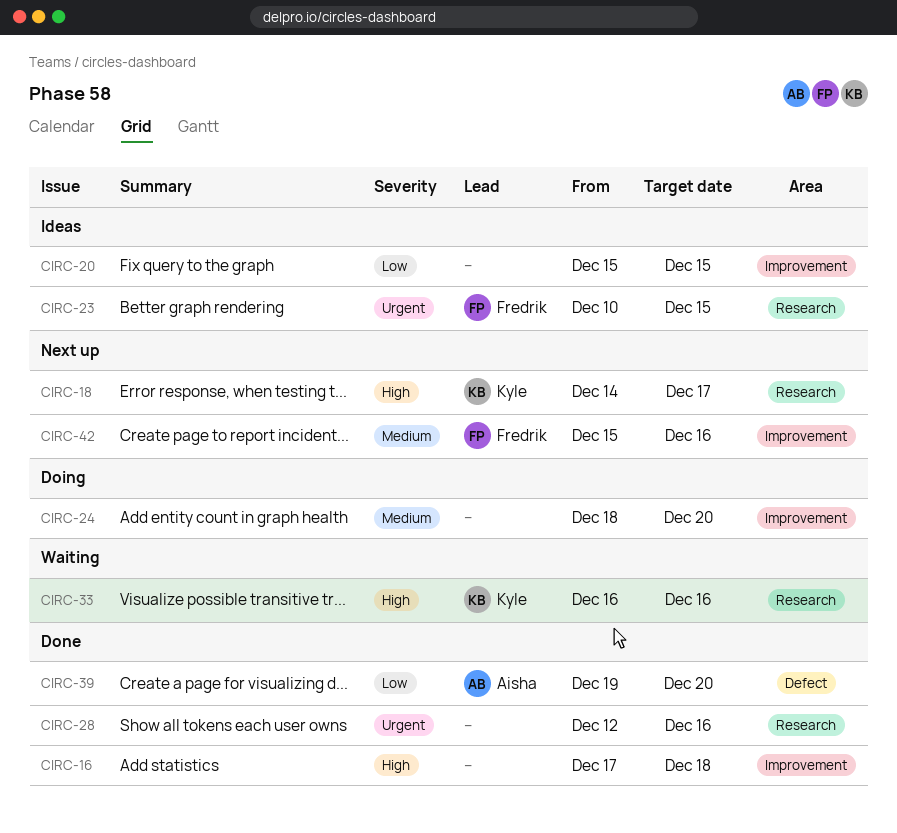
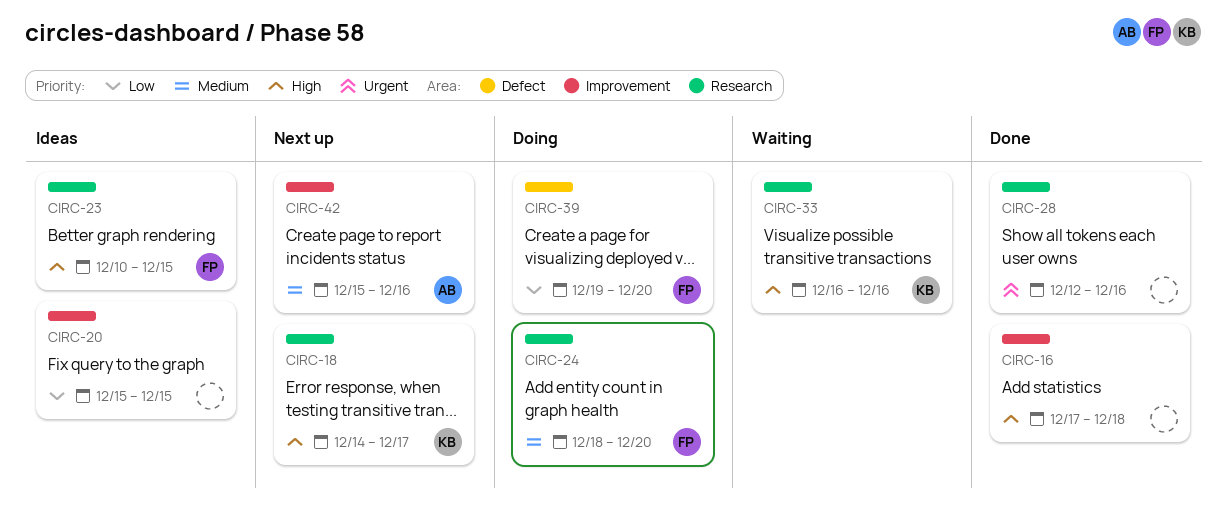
CIRC-23, priority: Urgent -> High
CIRC-24, owner: none -> Fredrik
CIRC-24, label: Improvement -> Research
CIRC-39, status: Done -> Doing
CIRC-39, owner: Aisha -> Fredrik
CIRC-42, owner: Fredrik -> Aisha

